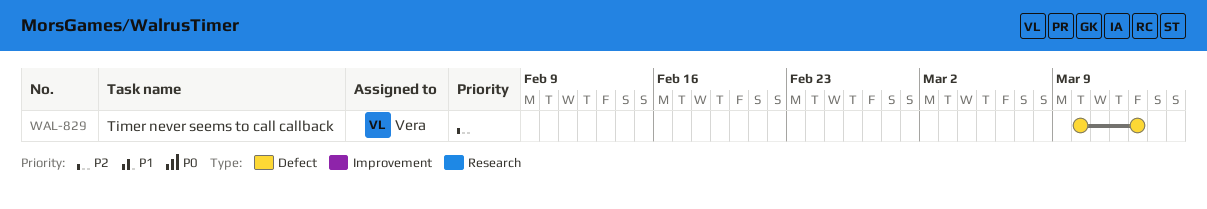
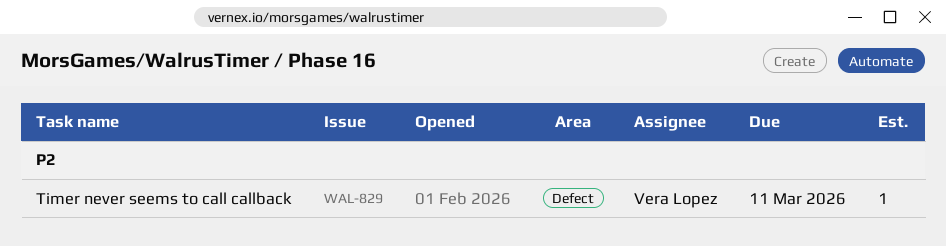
WAL-829, due: Mar 13 -> Mar 11

